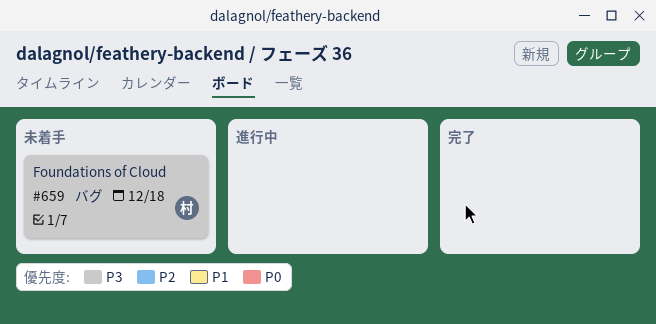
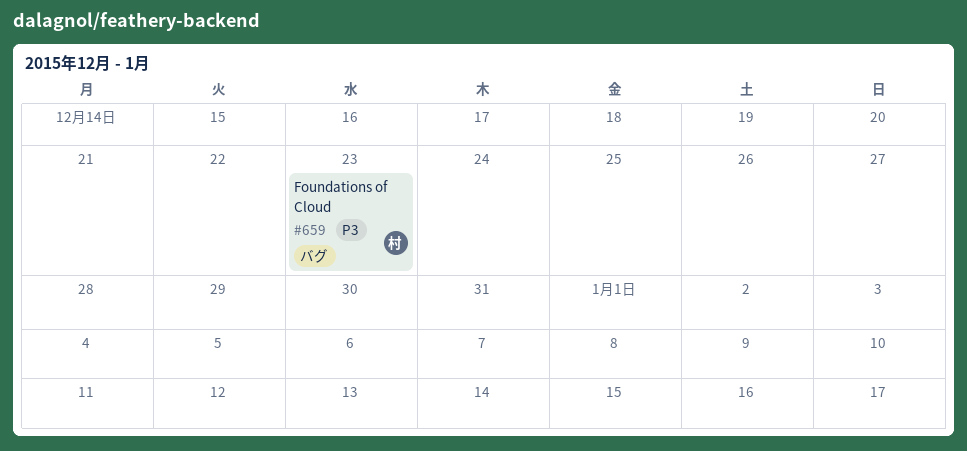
#659, due: Dec 18 -> Dec 23

